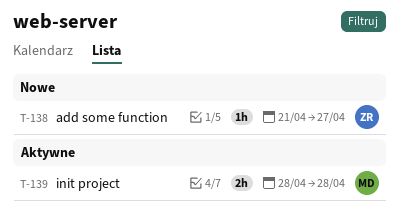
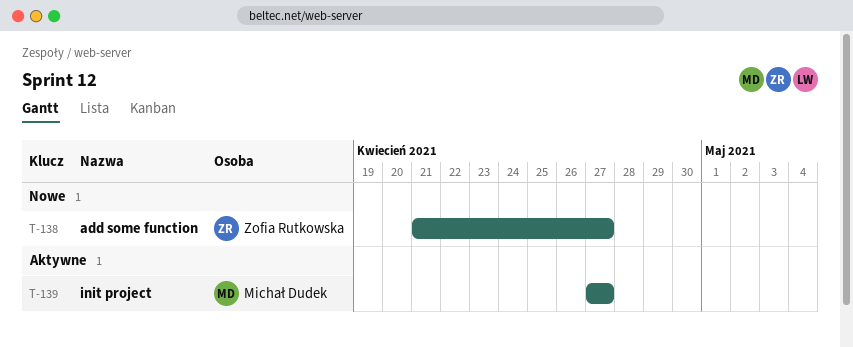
T-139, start: Apr 28 -> Apr 27
T-139, due: Apr 28 -> Apr 27

